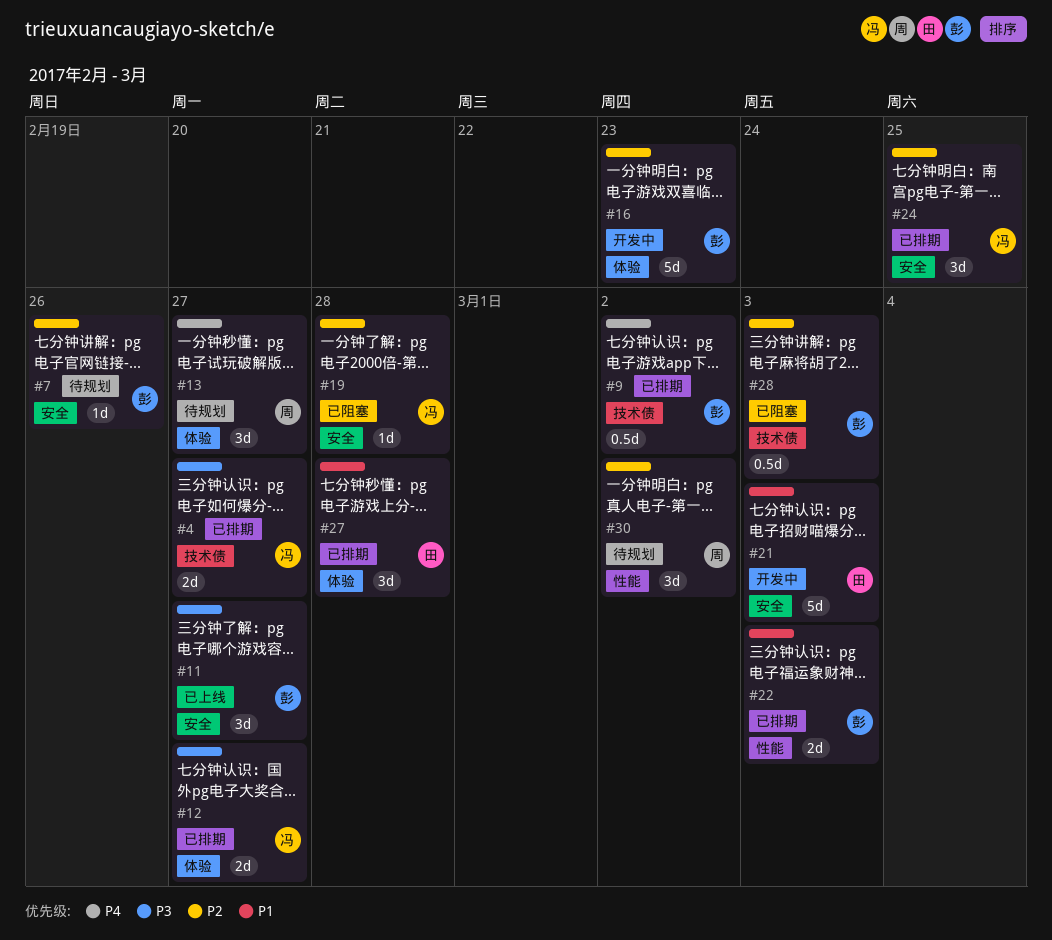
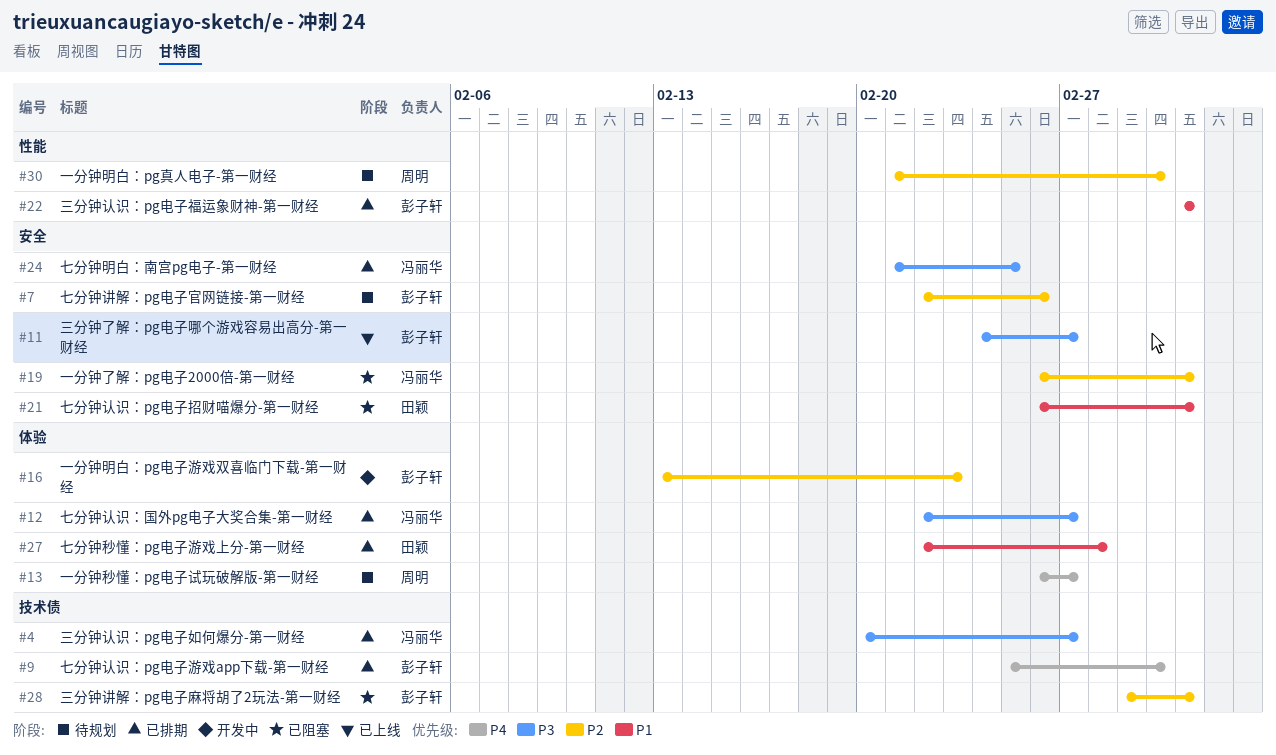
#19, due: Feb 28 -> Mar 3
#21, status: 开发中 -> 已阻塞
#24, priority: P2 -> P3

